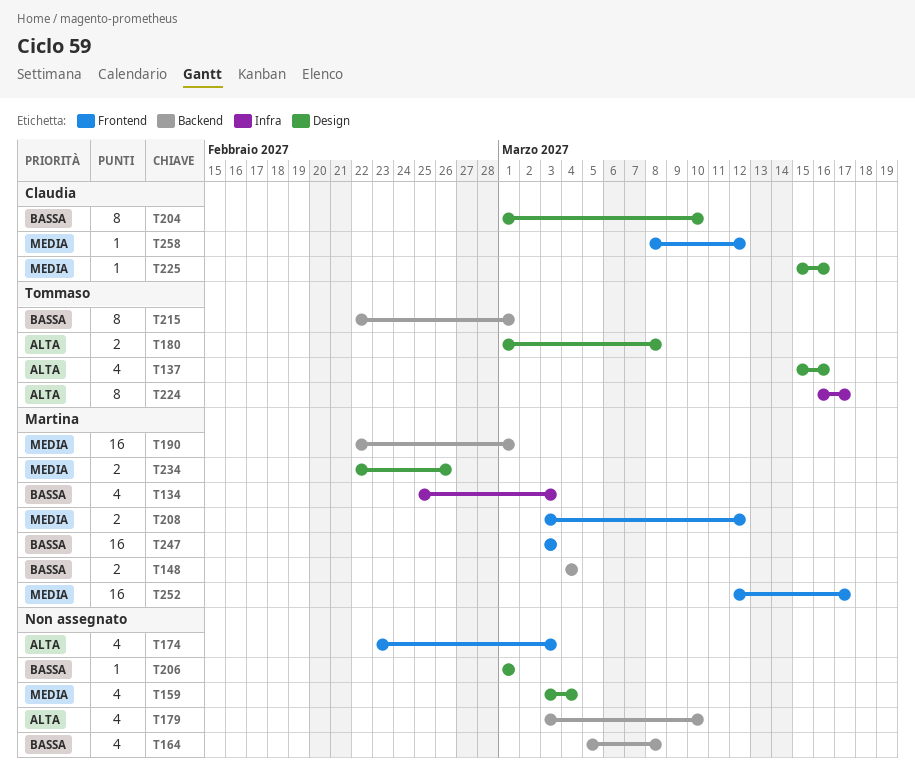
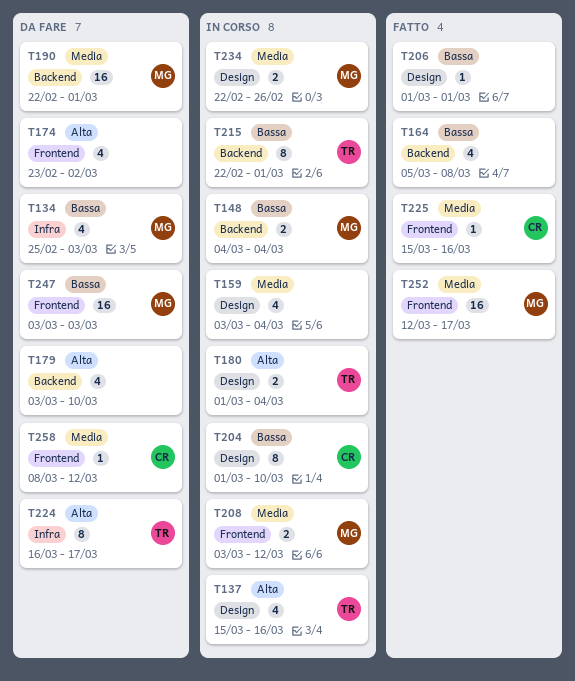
T174, due: Mar 3 -> Mar 2
T180, due: Mar 8 -> Mar 4
T225, label: Design -> Frontend

